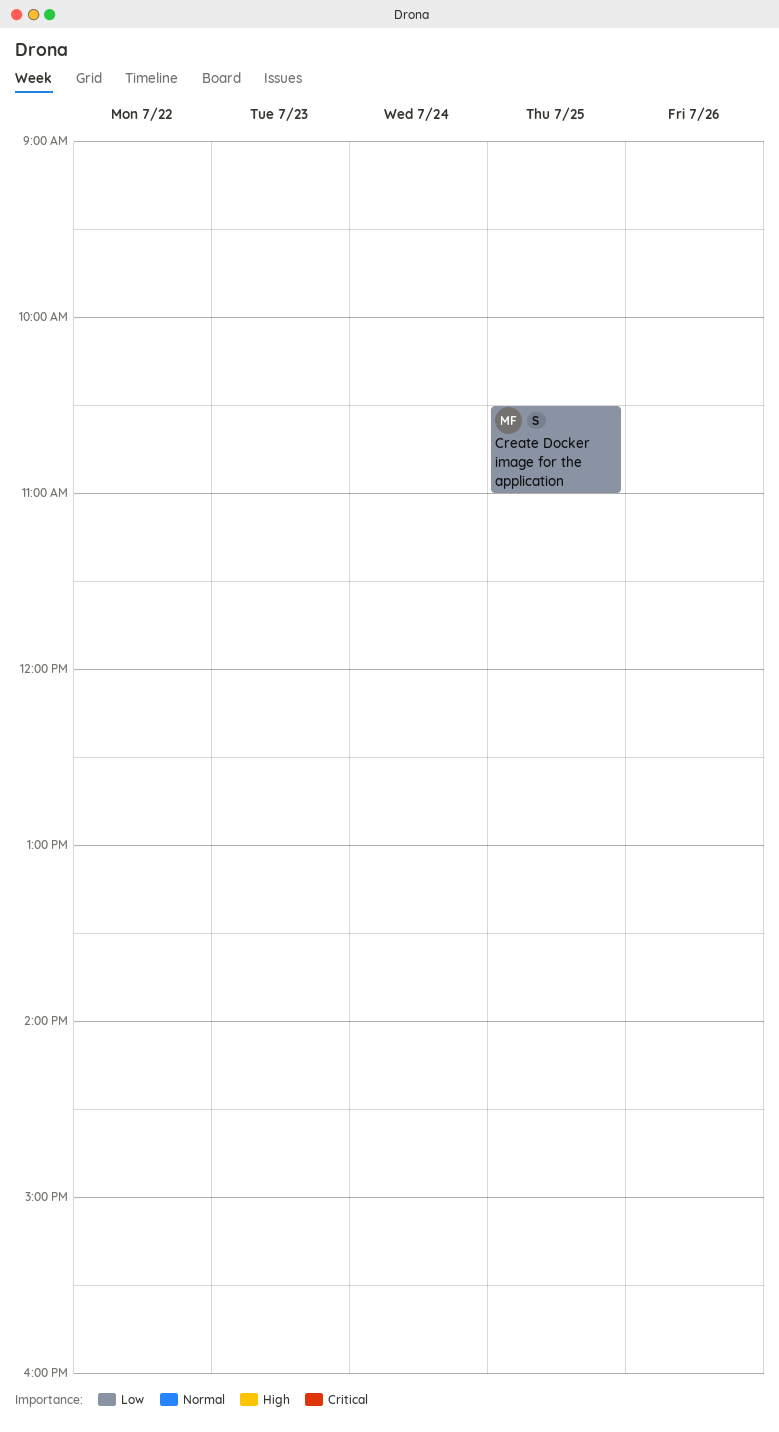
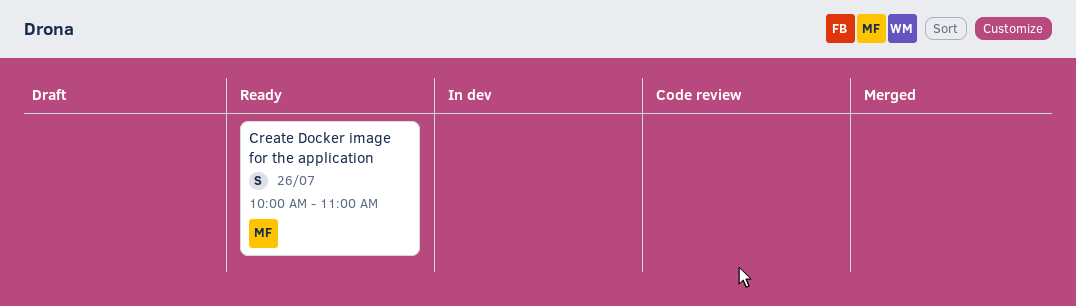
Create Docker image for the application, day: Jul 25 -> Jul 26
Create Docker image for the application, begins: 10:30 -> 10:00

